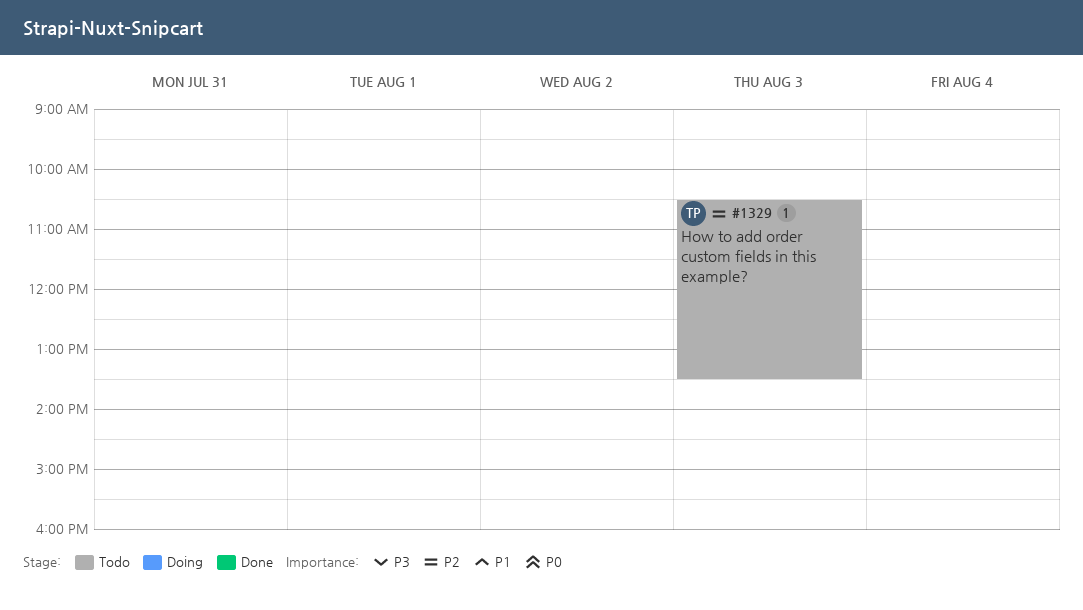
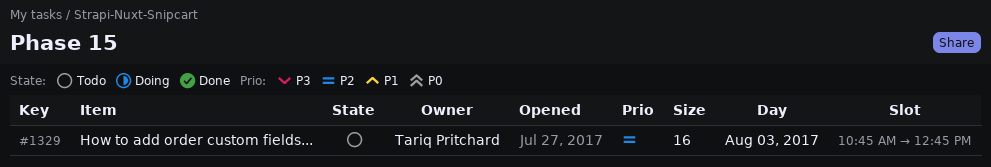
#1329, estimate: 1 -> 16
#1329, begins: 10:30 -> 10:45
#1329, ends: 13:30 -> 12:45

